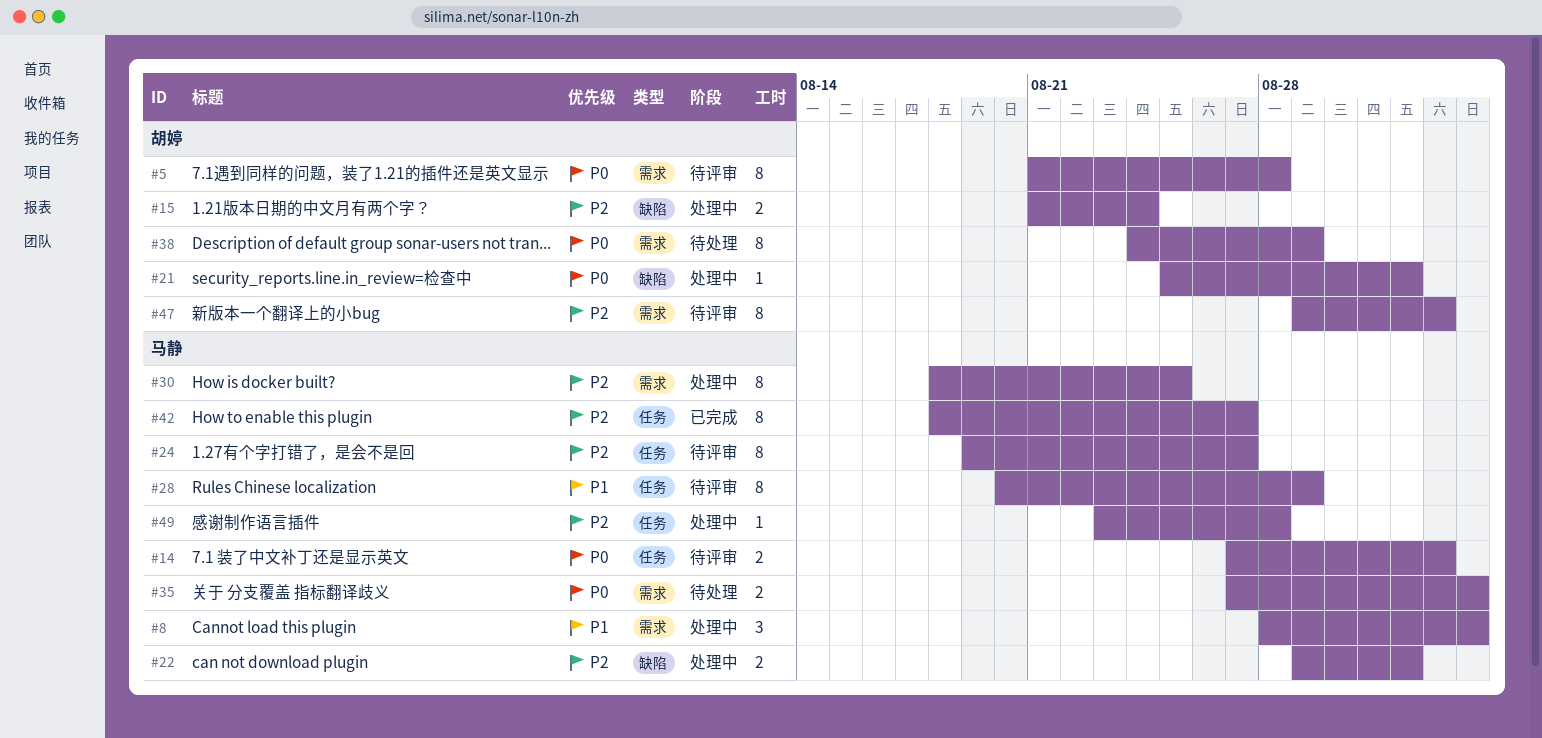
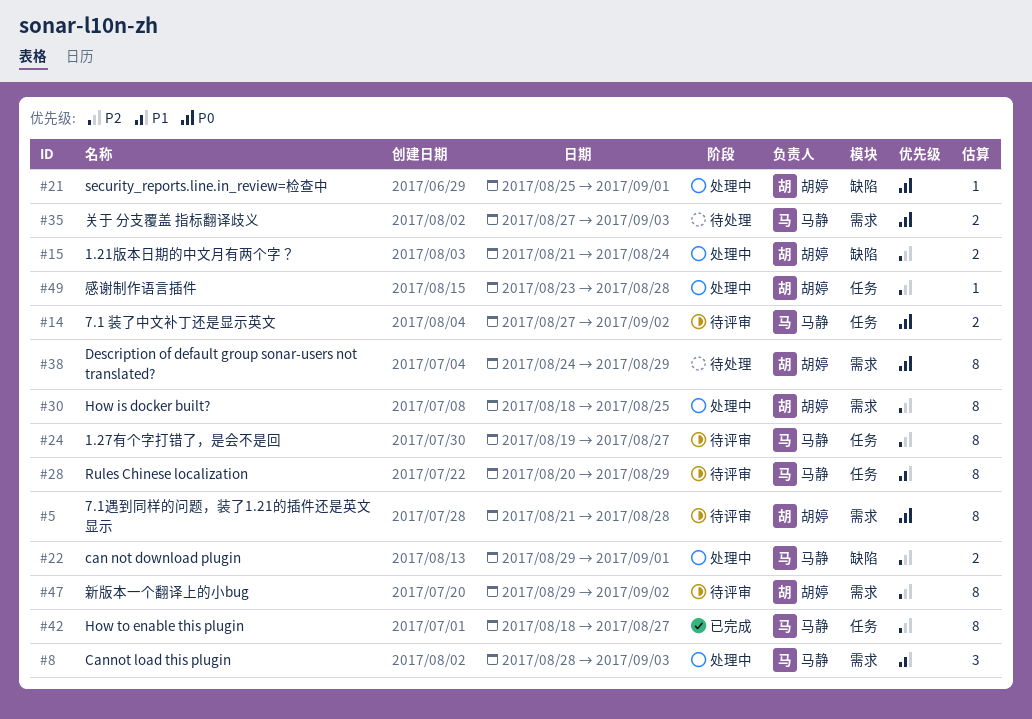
#30, owner: 马静 -> 胡婷
#49, owner: 马静 -> 胡婷

